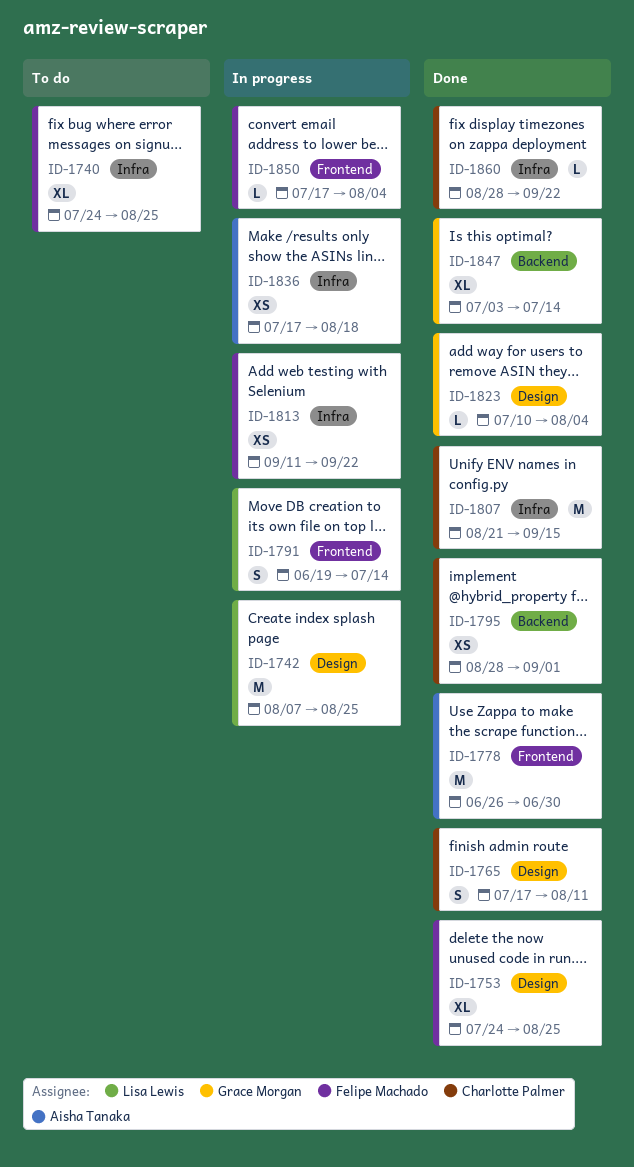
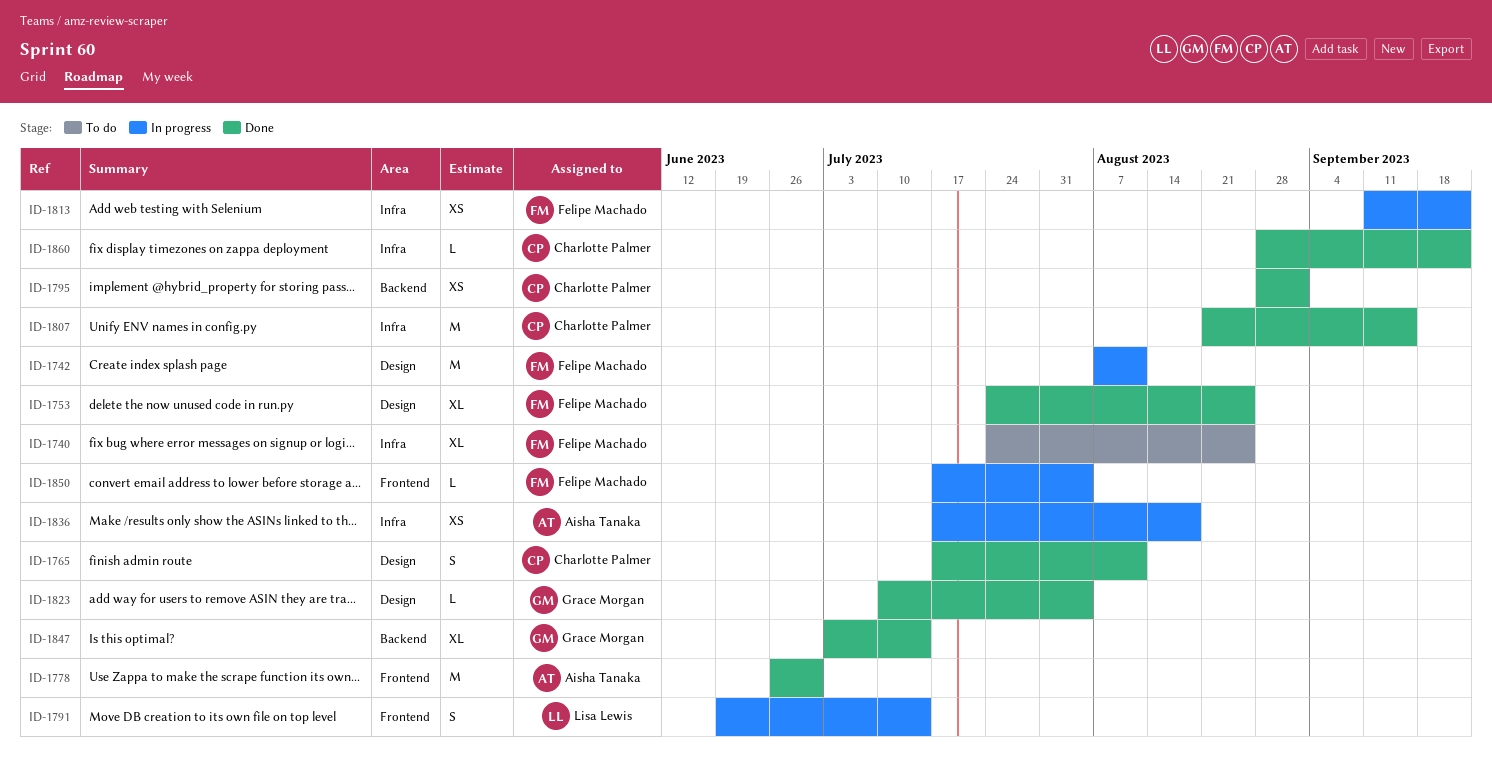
ID-1742, owner: Lisa Lewis -> Felipe Machado
ID-1742, due: Aug 25 -> Aug 11

